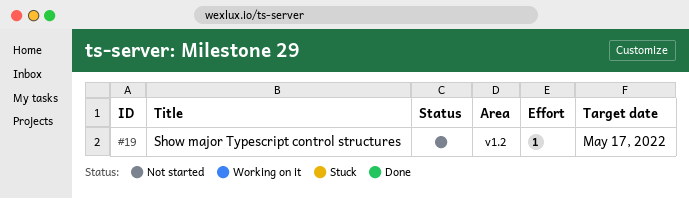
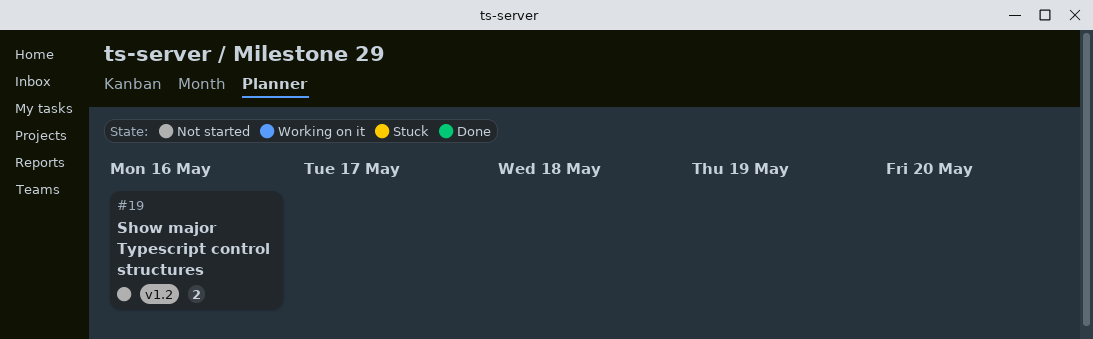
#19, estimate: 1 -> 2
#19, due: May 17 -> May 16

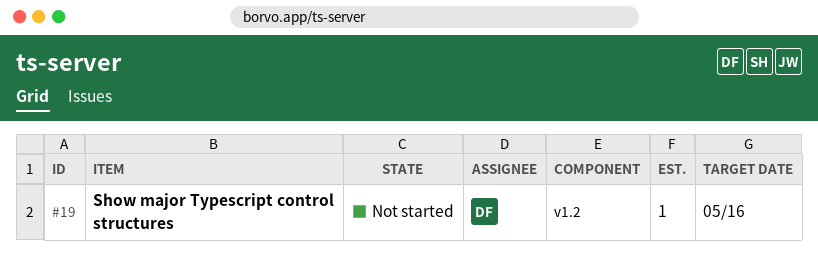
#19, estimate: 2 -> 1

